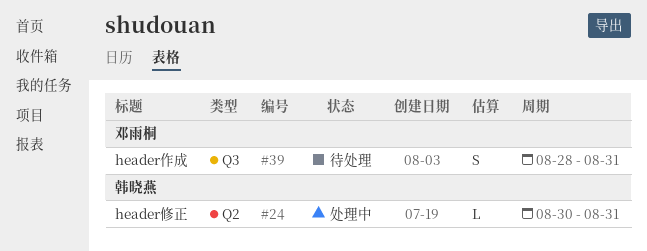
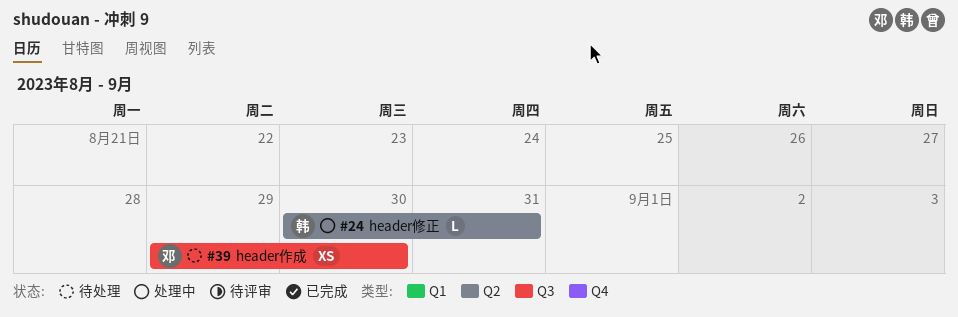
#39, estimate: S -> XS
#39, start: Aug 28 -> Aug 29
#39, due: Aug 31 -> Aug 30

